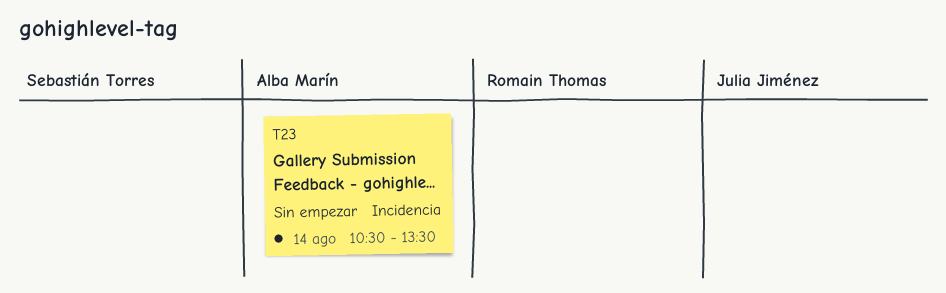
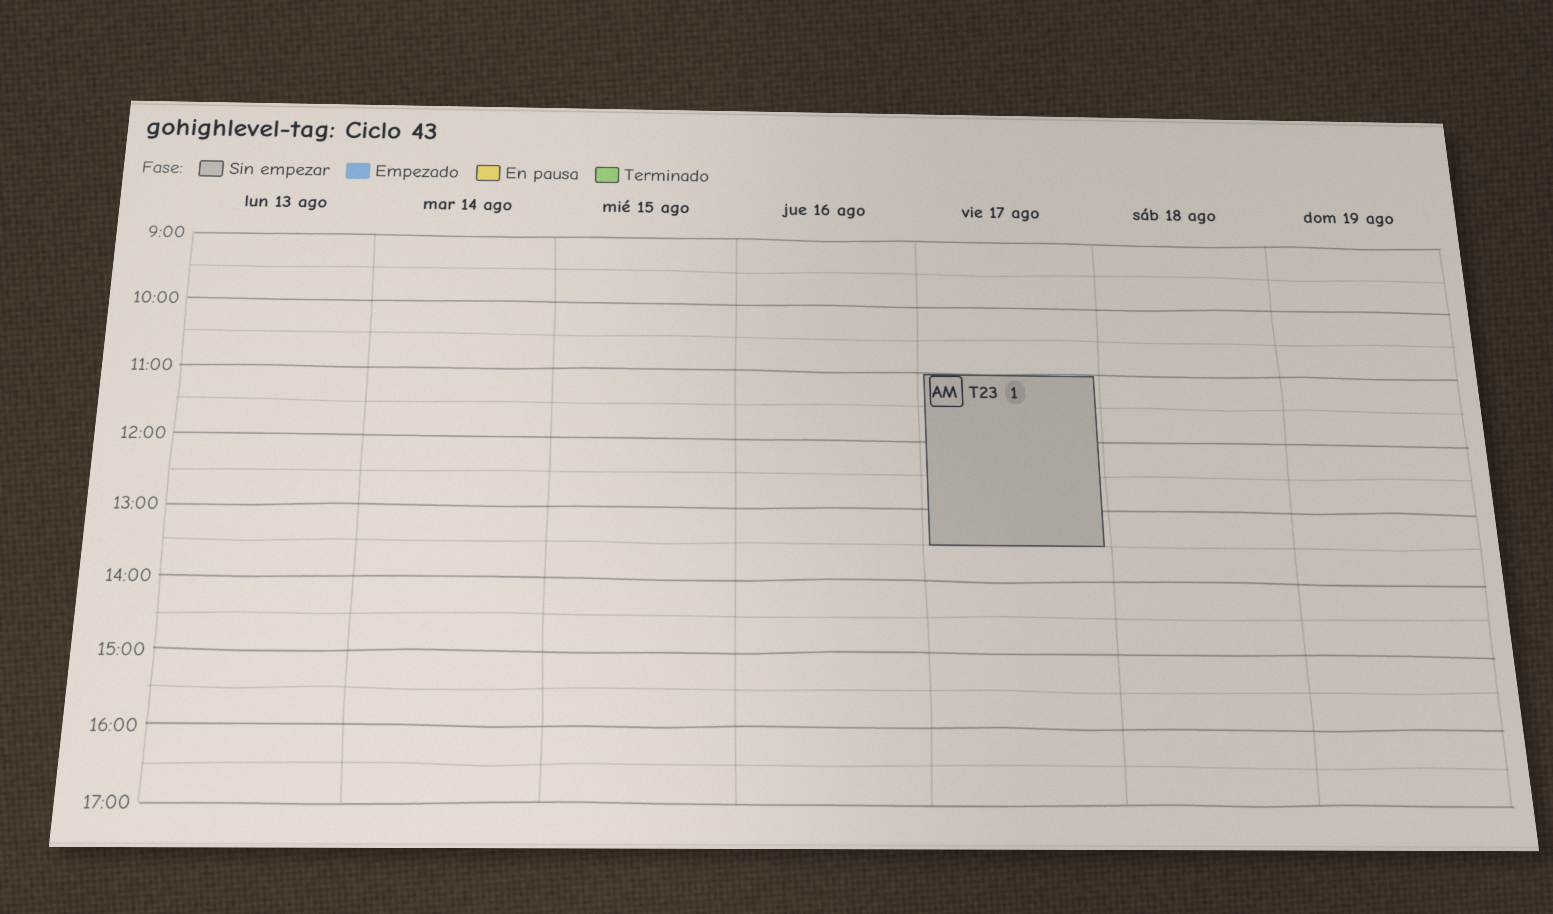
T23, day: Aug 14 -> Aug 17
T23, begins: 10:30 -> 11:00

